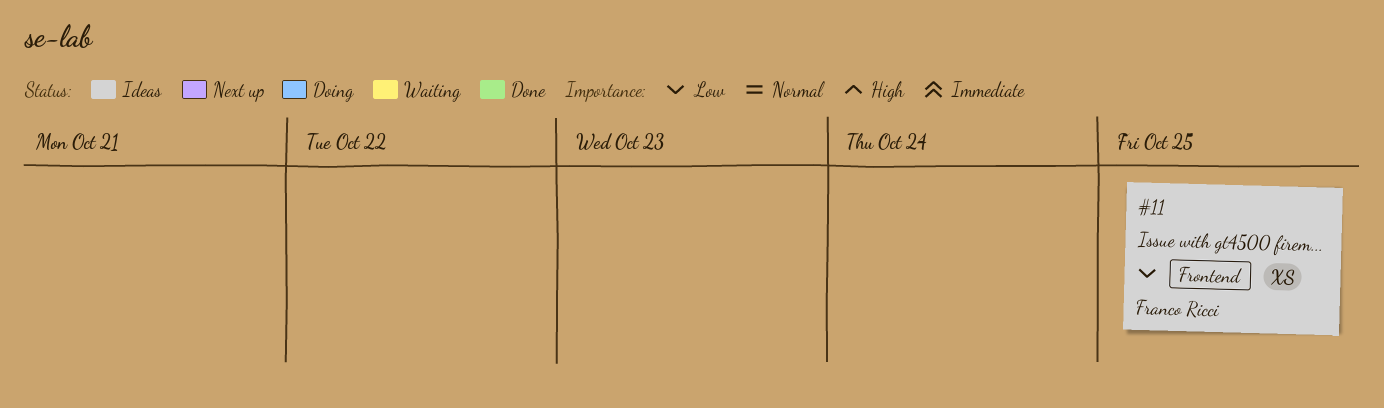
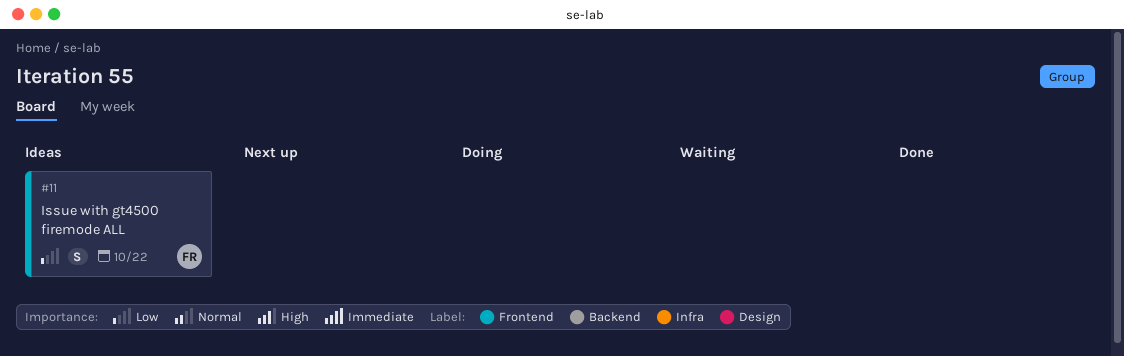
#11, estimate: XS -> S
#11, due: Oct 25 -> Oct 22

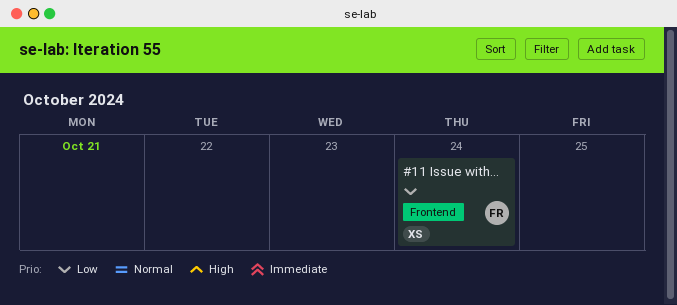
#11, estimate: S -> XS
#11, due: Oct 22 -> Oct 24

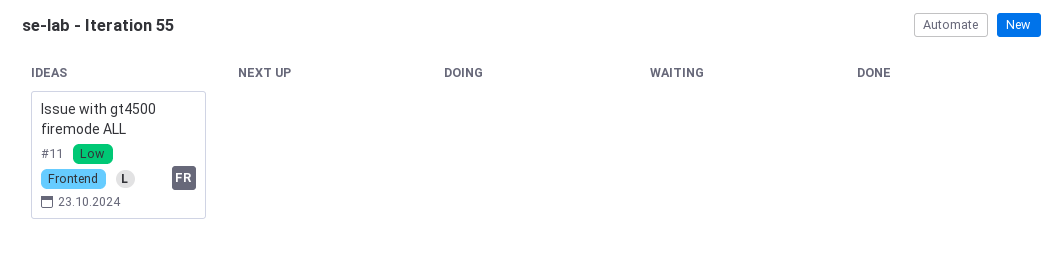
#11, estimate: XS -> L
#11, due: Oct 24 -> Oct 23

